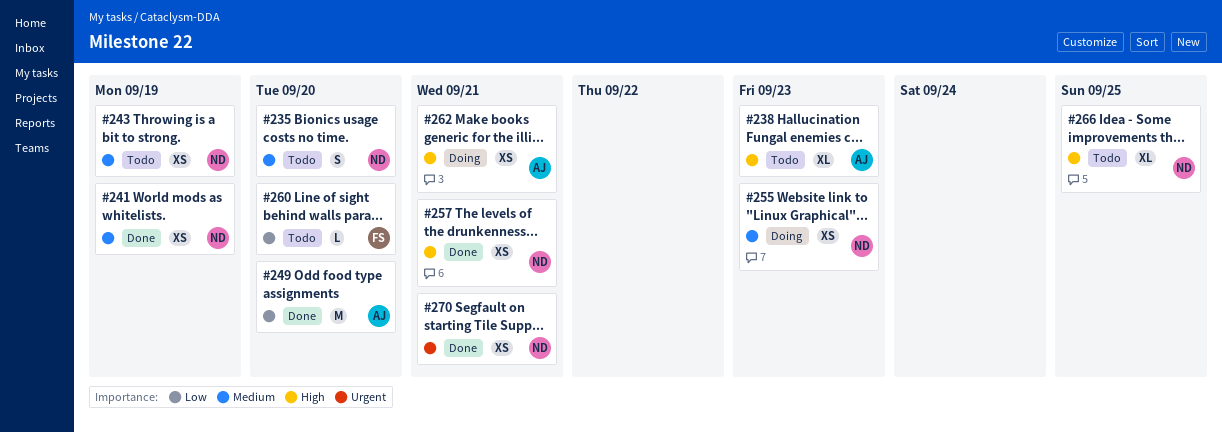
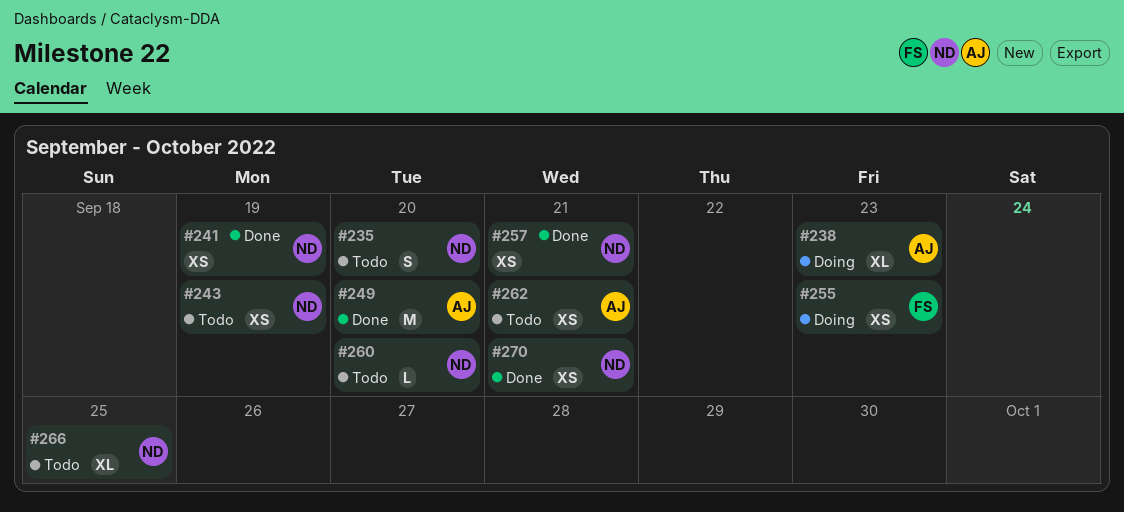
#238, status: Todo -> Doing
#255, owner: ND -> FS
#260, owner: FS -> ND
#262, status: Doing -> Todo

